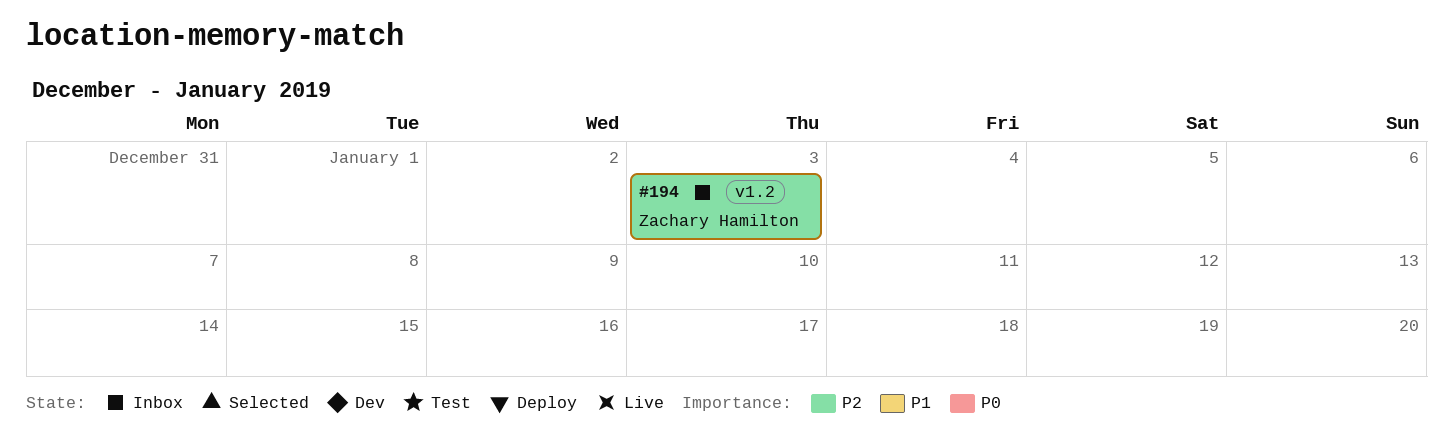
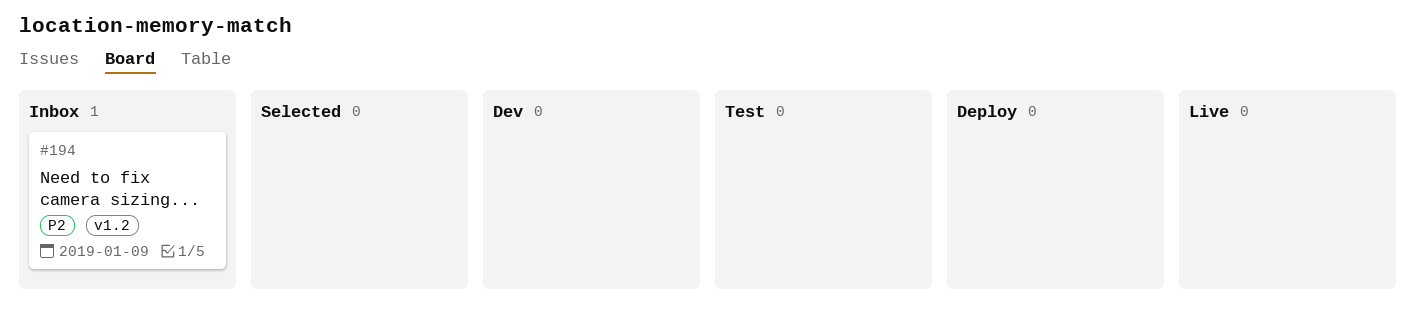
#194, due: Jan 3 -> Jan 9

